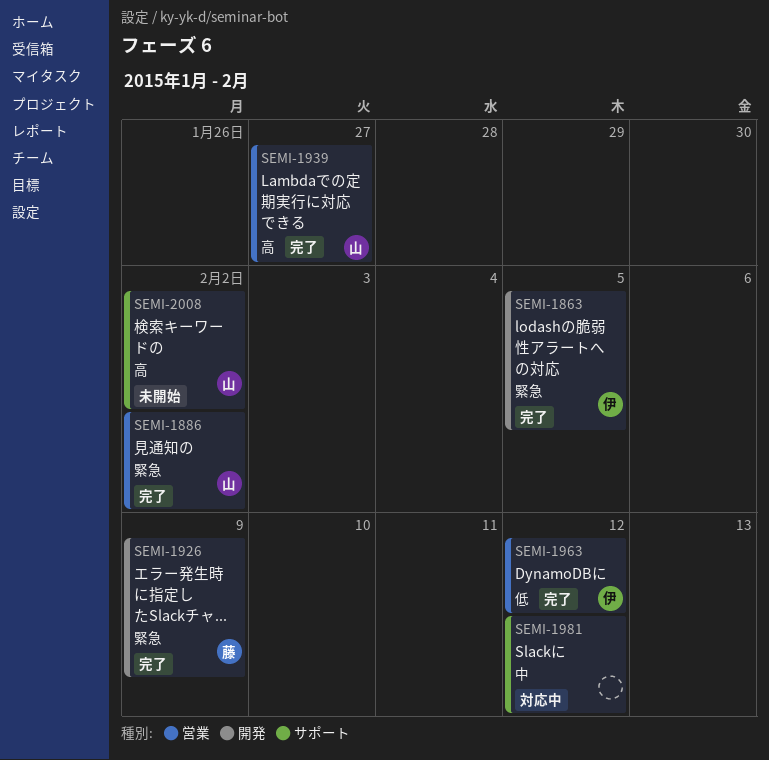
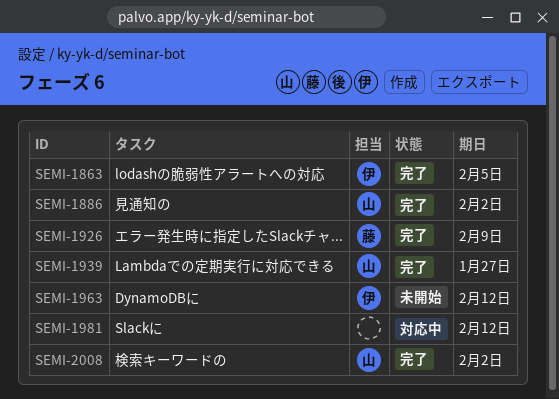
SEMI-1963, status: 完了 -> 未開始
SEMI-2008, status: 未開始 -> 完了

